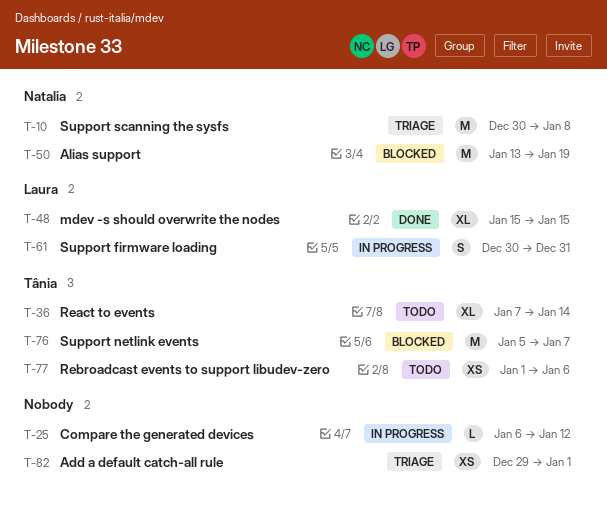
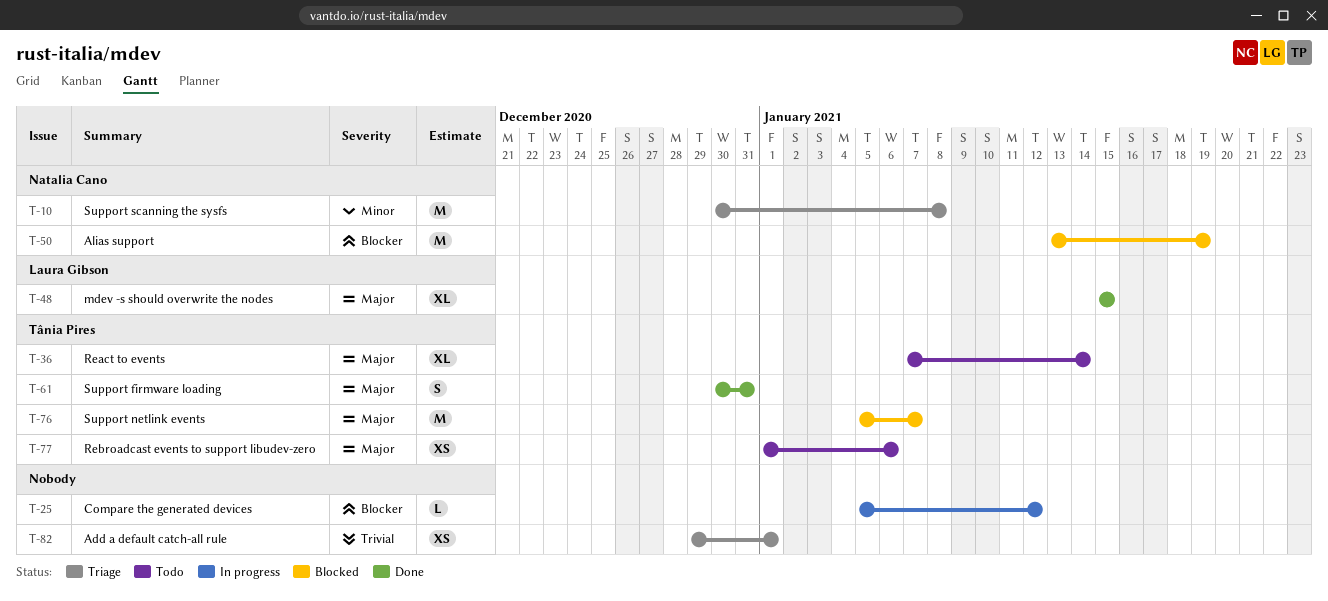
T-25, start: Jan 6 -> Jan 5
T-61, status: In progress -> Done
T-61, owner: Laura Gibson -> Tânia Pires

